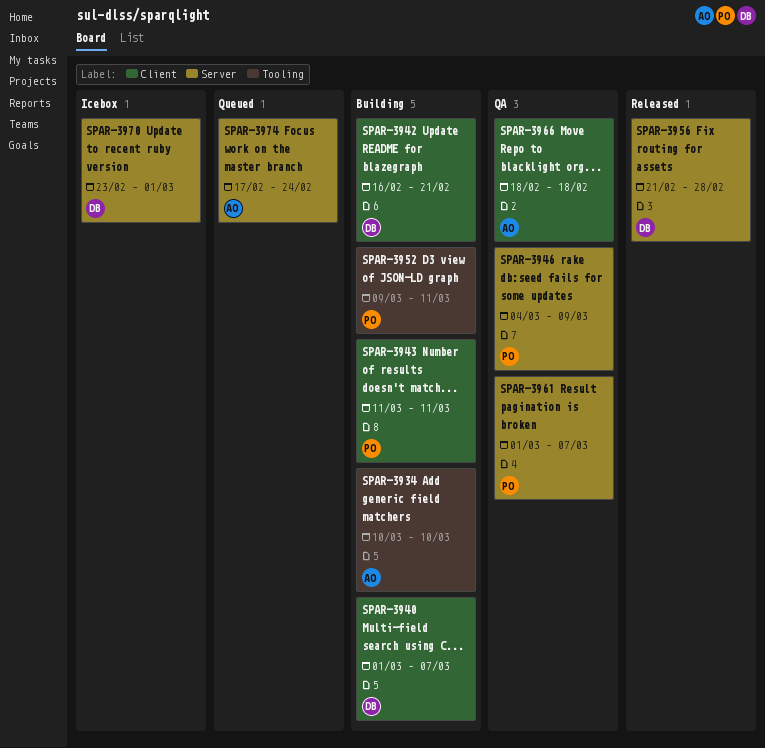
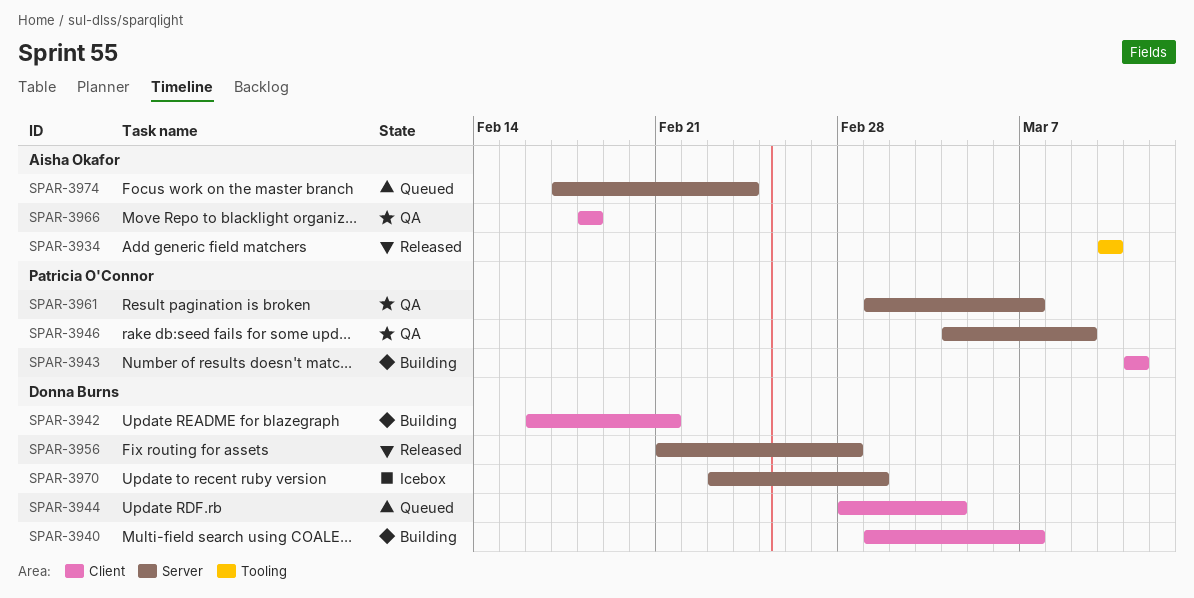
SPAR-3934, status: Building -> Released
SPAR-3944: none -> present
SPAR-3952: present -> none

